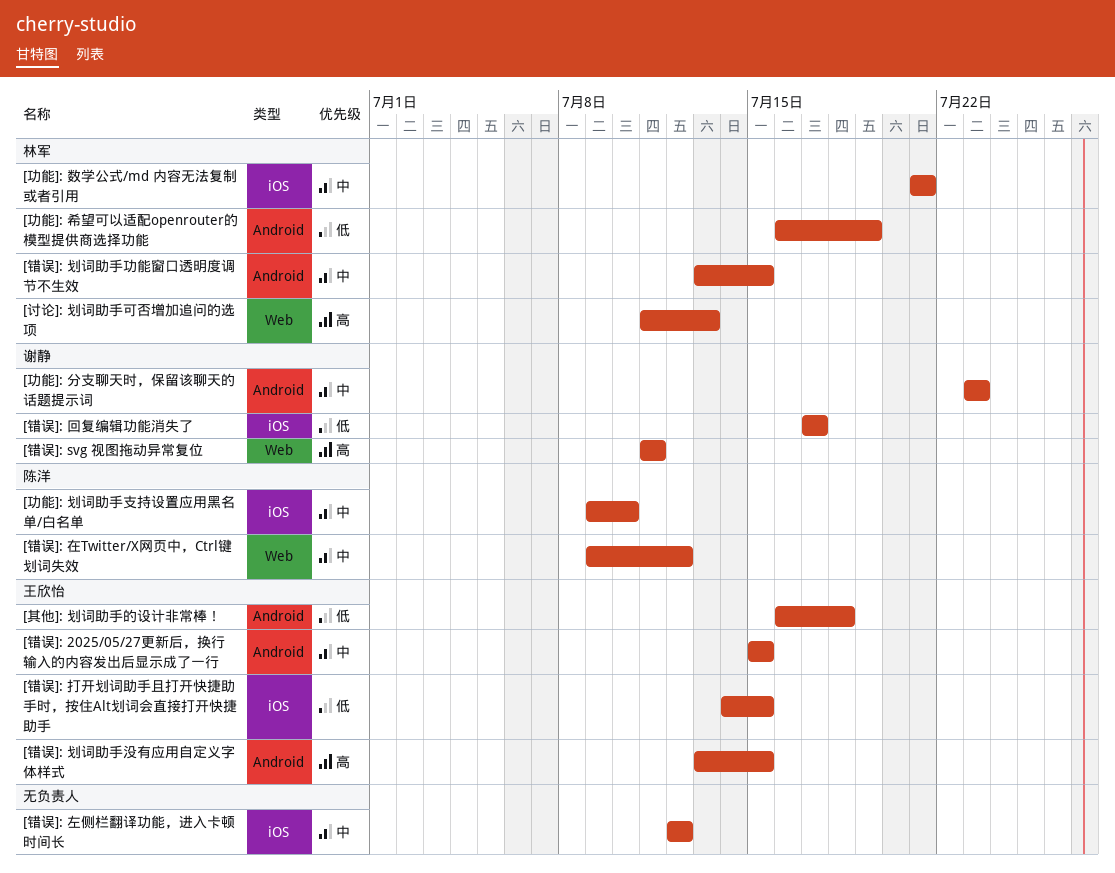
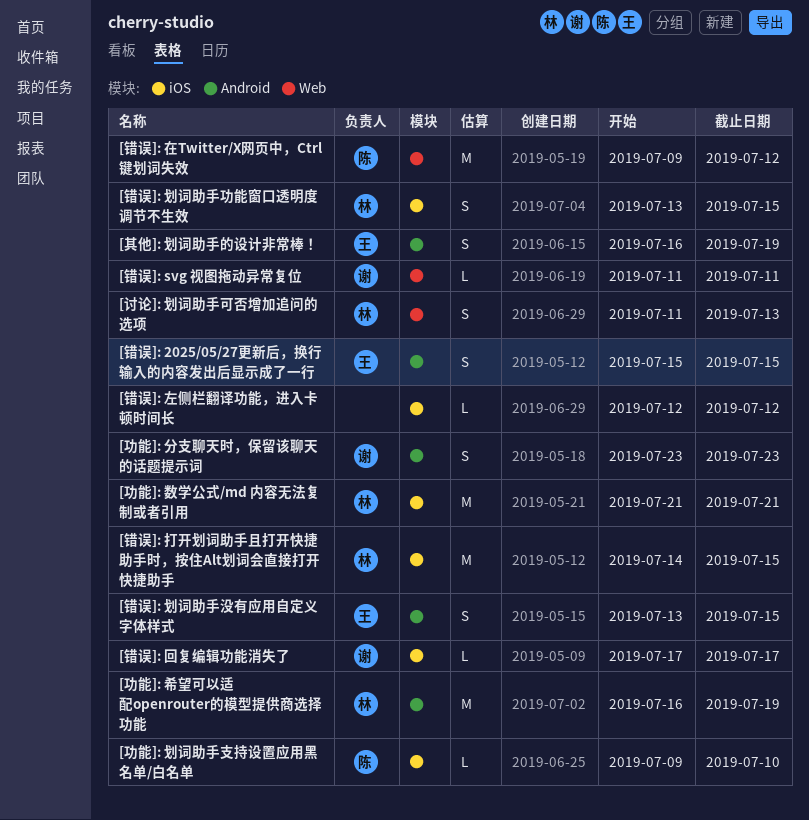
[其他]: 划词助手的设计非常棒！, due: Jul 18 -> Jul 19
[错误]: 划词助手功能窗口透明度调节不生效, label: Android -> iOS
[错误]: 打开划词助手且打开快捷助手时，按住Alt划词会直接打开快捷助手, owner: 王欣怡 -> 林军

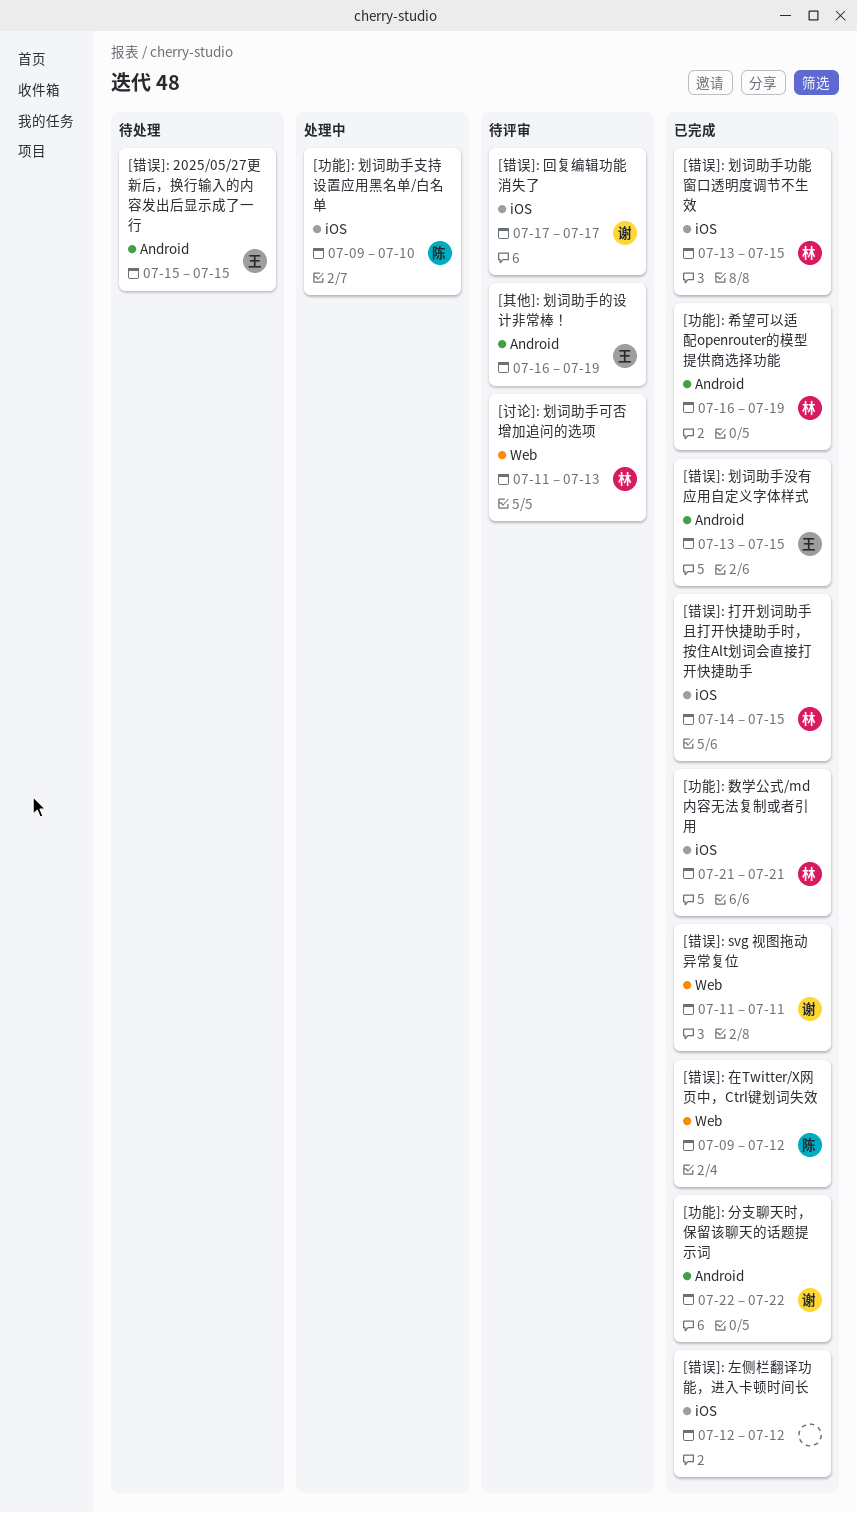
[功能]: 分支聊天时，保留该聊天的话题提示词, start: Jul 23 -> Jul 22
[功能]: 分支聊天时，保留该聊天的话题提示词, due: Jul 23 -> Jul 22

